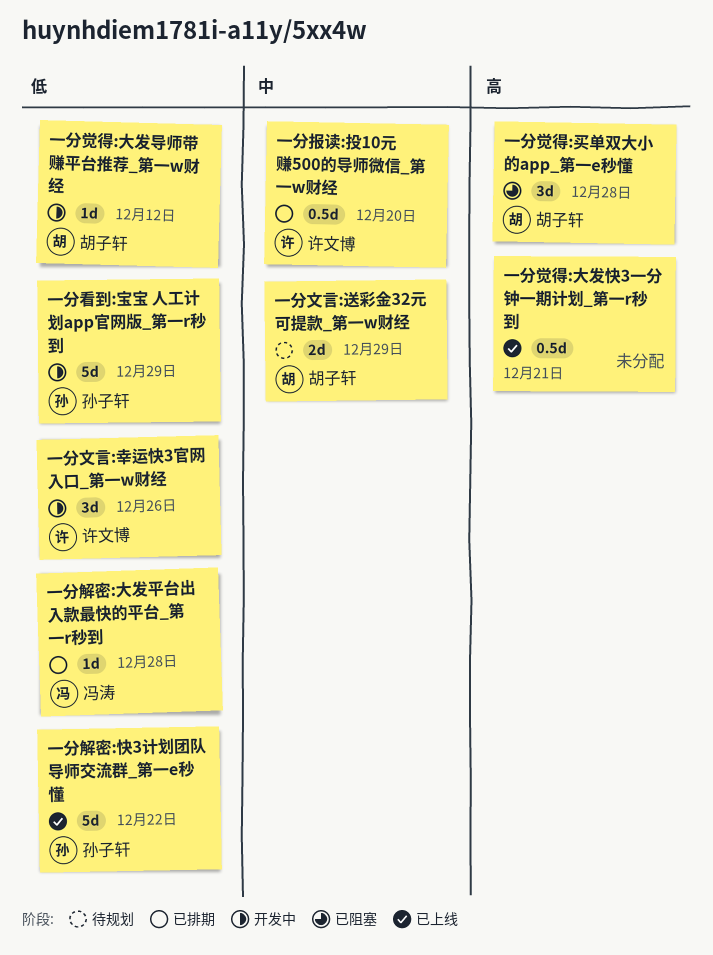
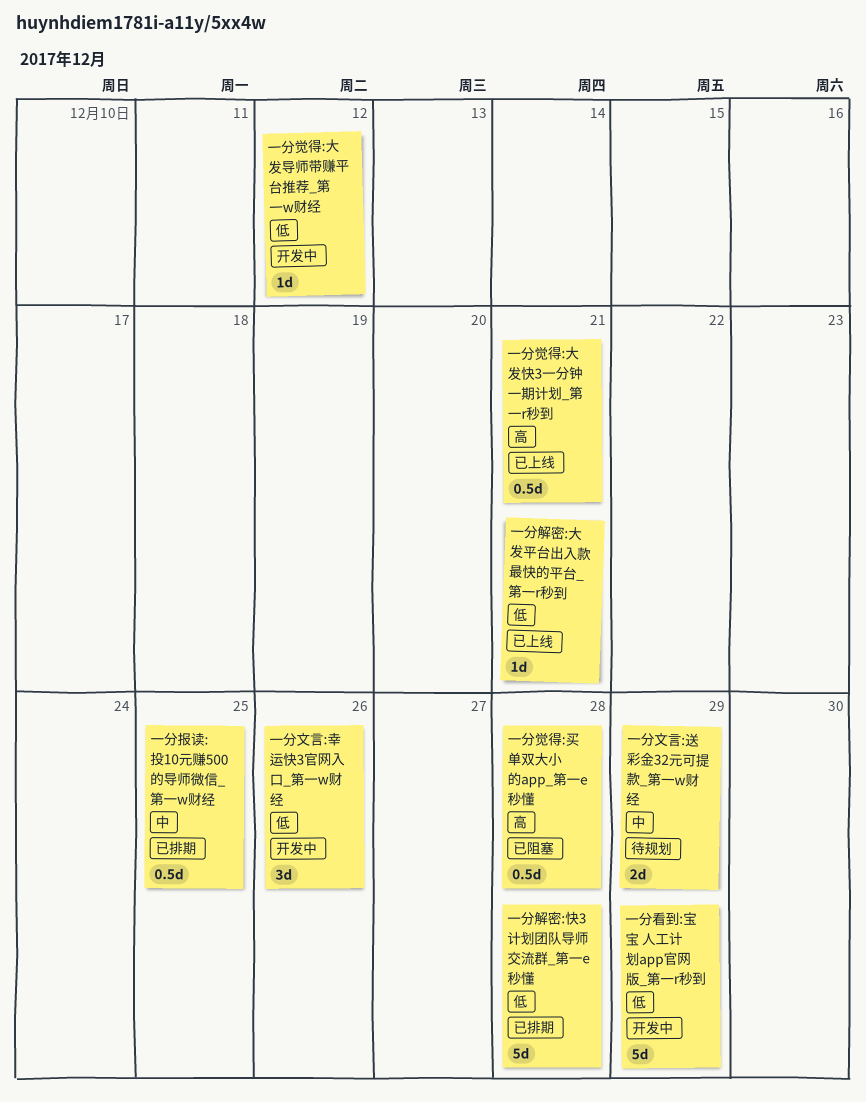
一分报读:投10元赚500的导师微信_第一w财经, due: Dec 20 -> Dec 25
一分觉得:买单双大小的app_第一e秒懂, estimate: 3d -> 0.5d
一分解密:大发平台出入款最快的平台_第一r秒到, status: 已排期 -> 已上线
一分解密:大发平台出入款最快的平台_第一r秒到, due: Dec 28 -> Dec 21
一分解密:快3计划团队导师交流群_第一e秒懂, status: 已上线 -> 已排期
一分解密:快3计划团队导师交流群_第一e秒懂, due: Dec 22 -> Dec 28

